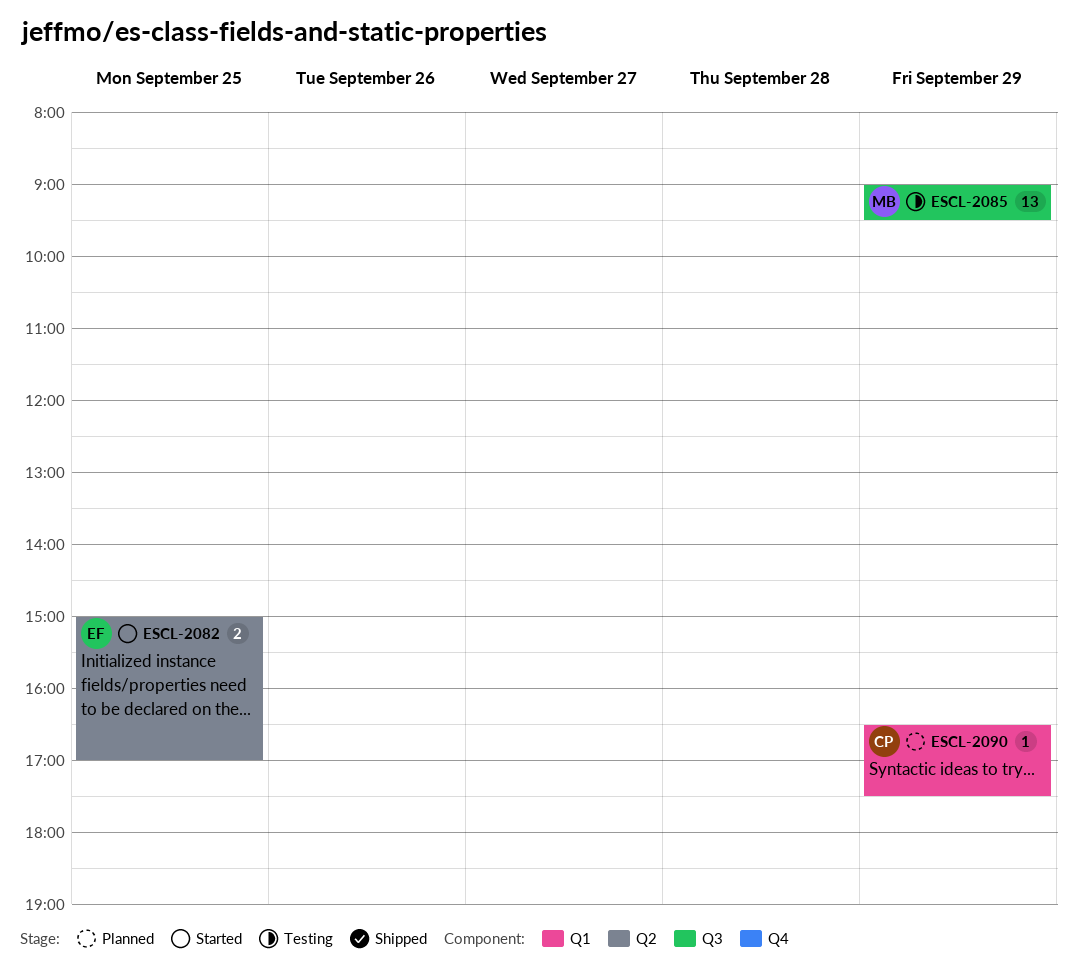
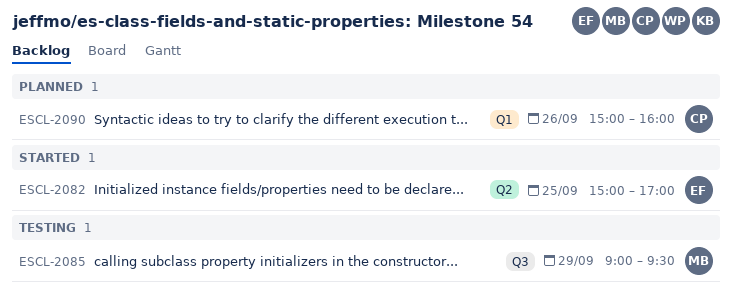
ESCL-2090, day: Sep 29 -> Sep 26
ESCL-2090, begins: 16:30 -> 15:00
ESCL-2090, ends: 17:30 -> 16:00

